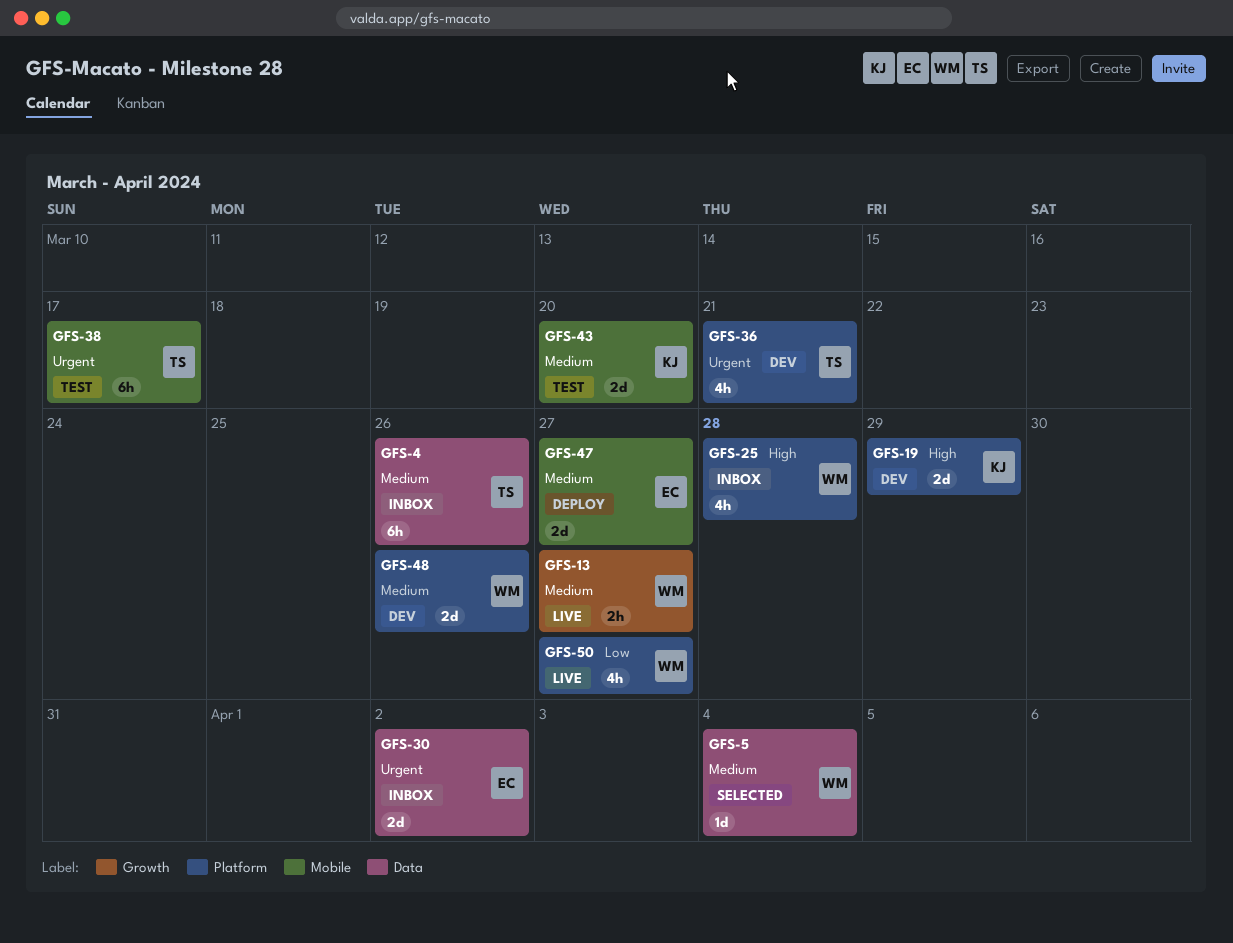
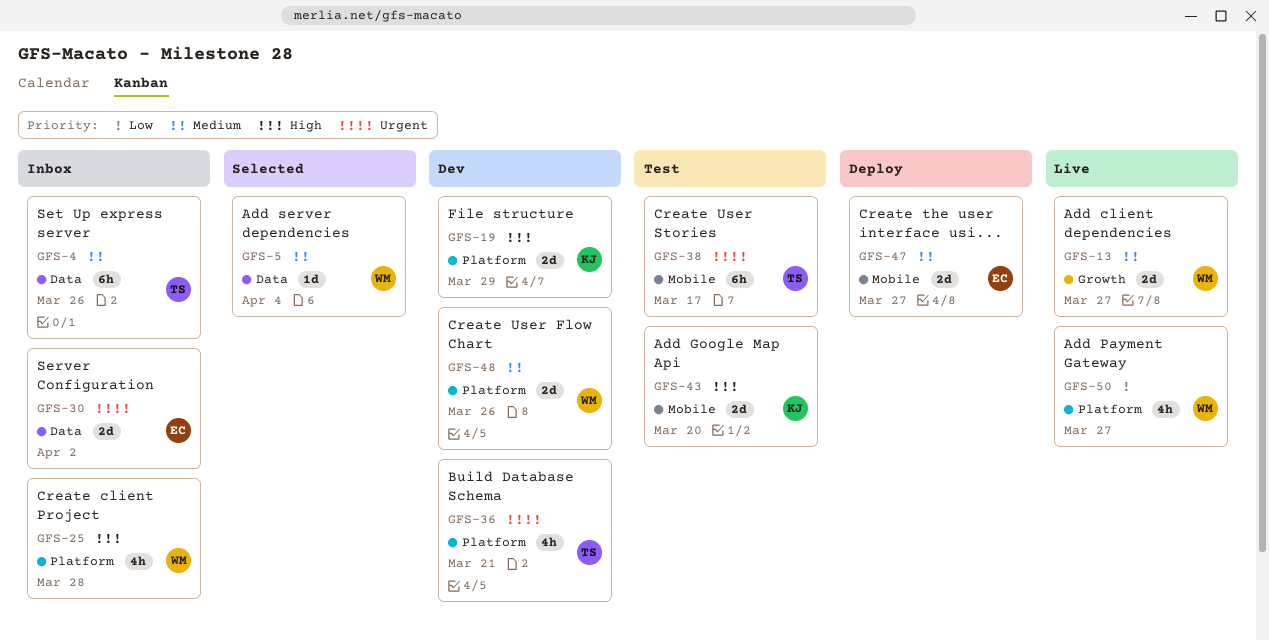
GFS-13, estimate: 2h -> 2d
GFS-43, priority: Medium -> High

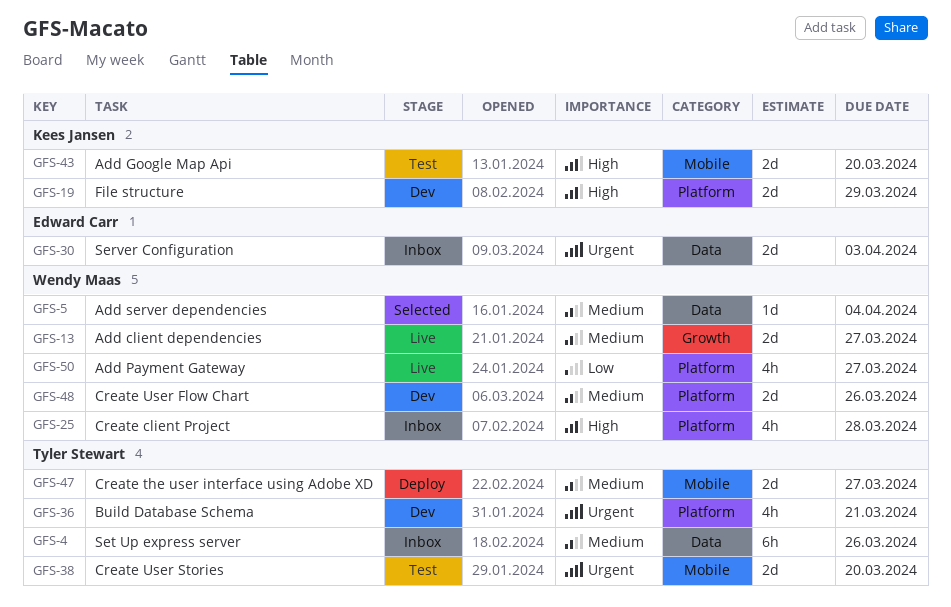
GFS-30, due: Apr 2 -> Apr 3
GFS-38, estimate: 6h -> 2d
GFS-38, due: Mar 17 -> Mar 20
GFS-47, owner: Edward Carr -> Tyler Stewart

